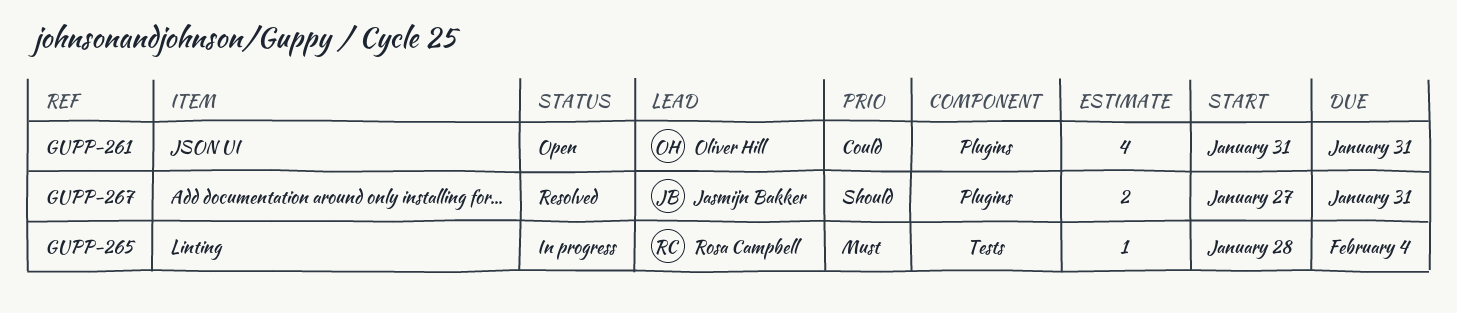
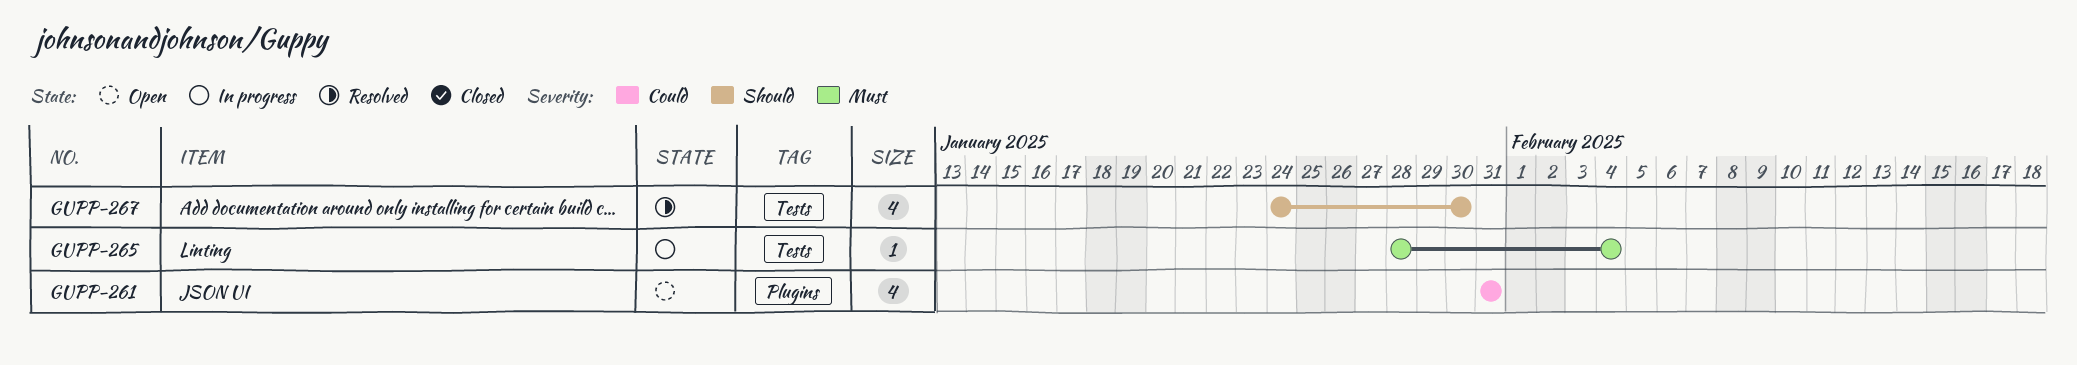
GUPP-267, label: Plugins -> Tests
GUPP-267, estimate: 2 -> 4
GUPP-267, start: Jan 27 -> Jan 24
GUPP-267, due: Jan 31 -> Jan 30

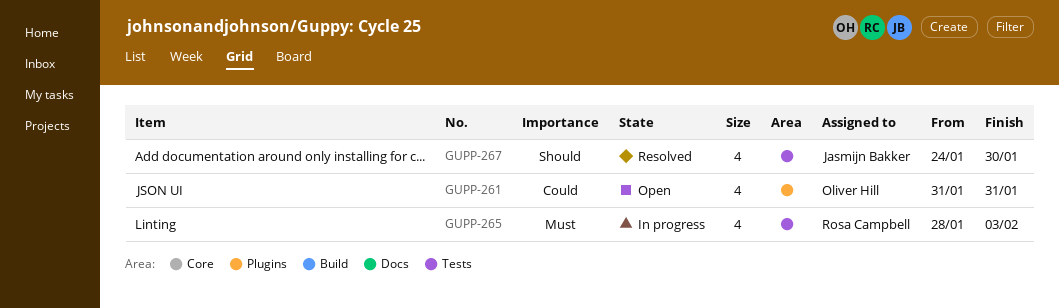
GUPP-265, estimate: 1 -> 4
GUPP-265, due: Feb 4 -> Feb 3

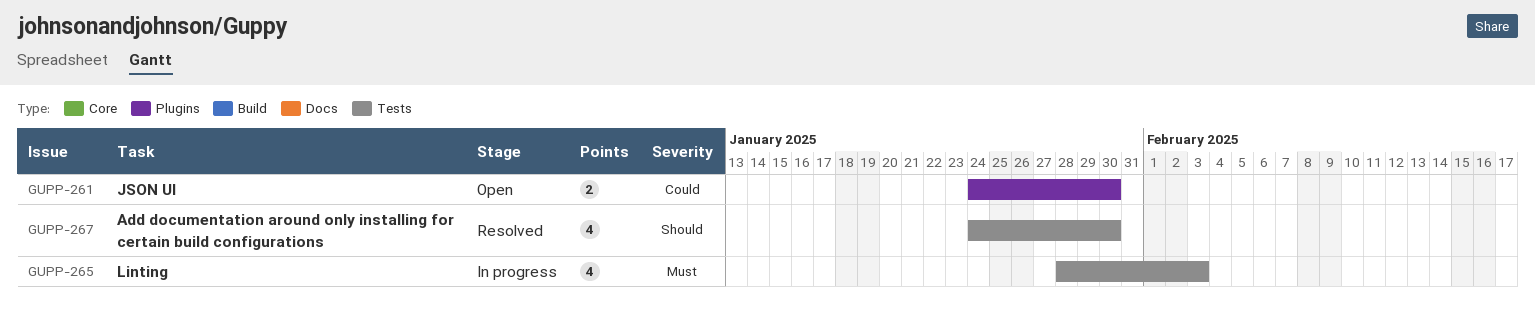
GUPP-261, estimate: 4 -> 2
GUPP-261, start: Jan 31 -> Jan 24
GUPP-261, due: Jan 31 -> Jan 30

